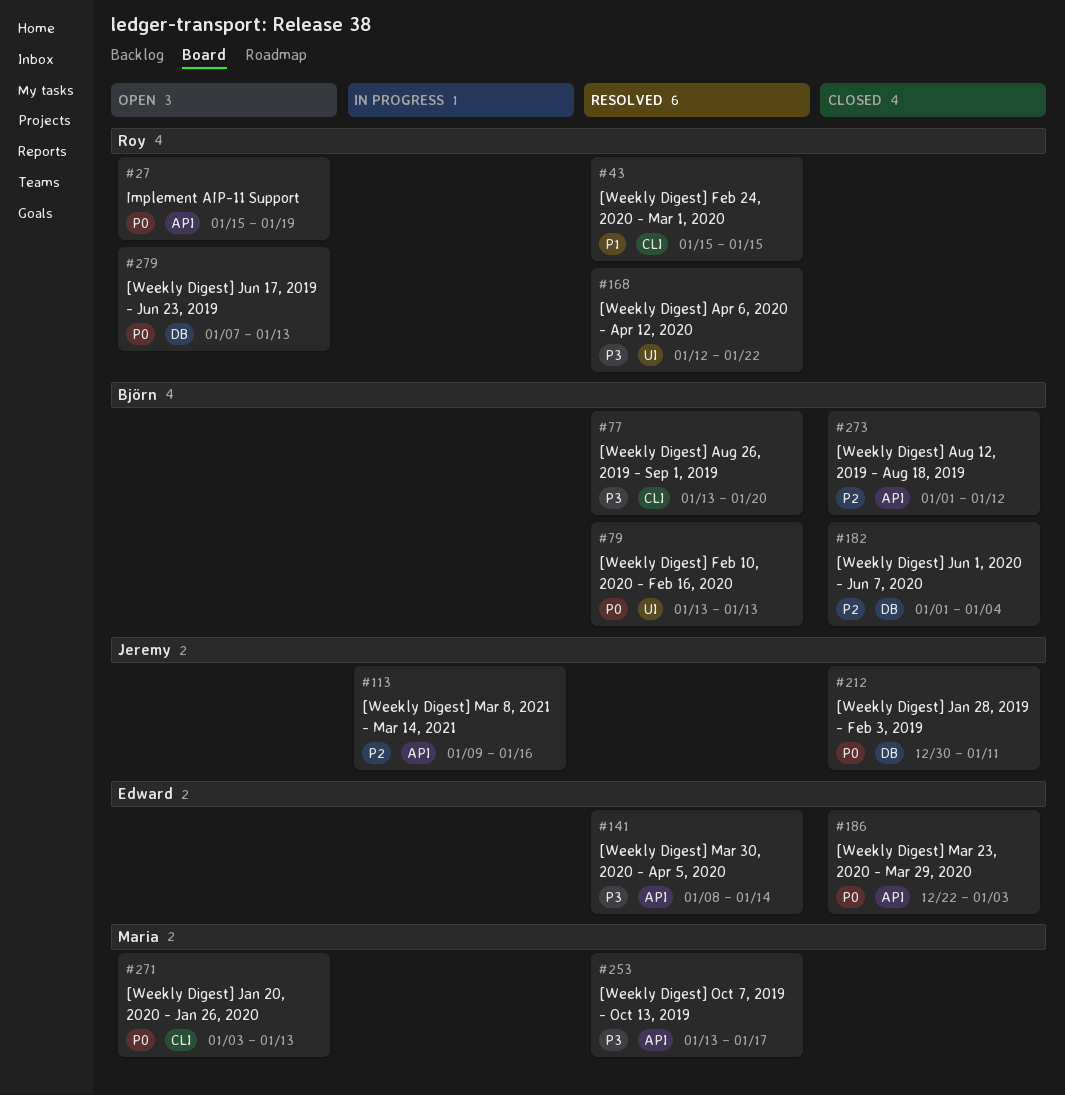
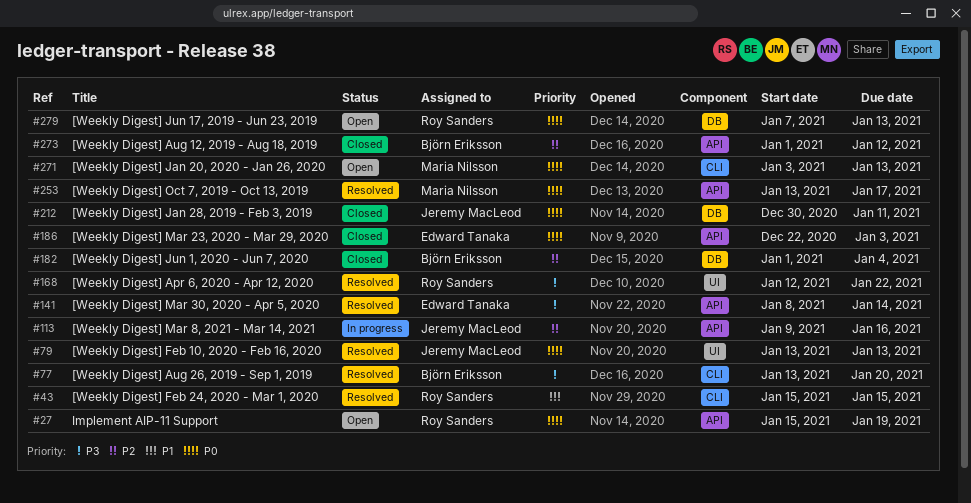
#79, owner: Björn Eriksson -> Jeremy MacLeod
#253, priority: P3 -> P0

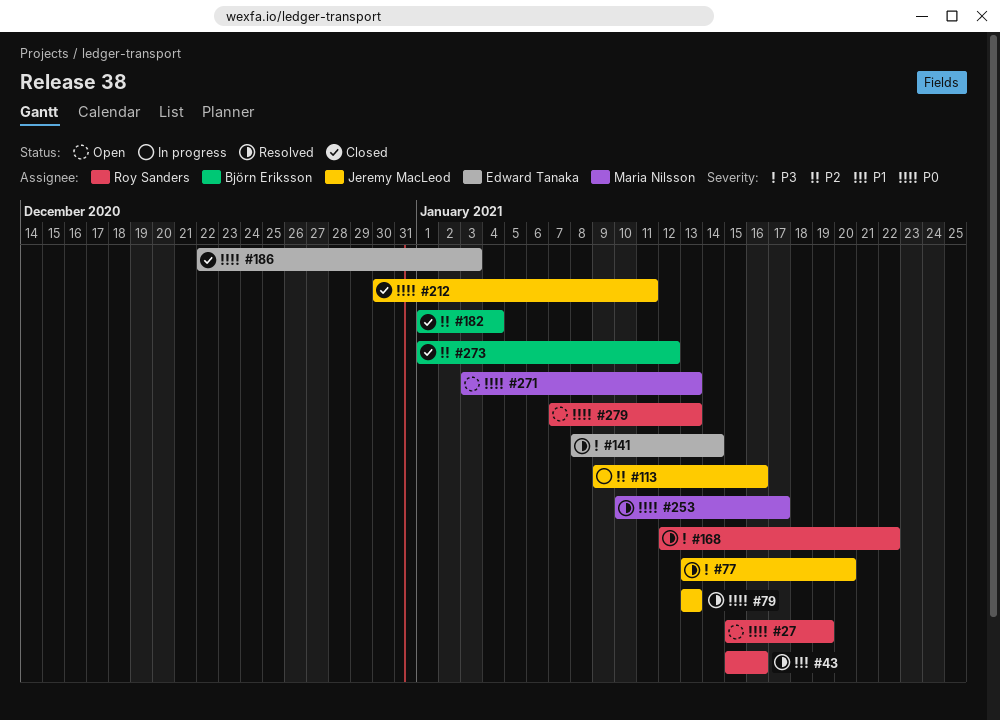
#43, due: Jan 15 -> Jan 16
#77, owner: Björn Eriksson -> Jeremy MacLeod
#253, start: Jan 13 -> Jan 10

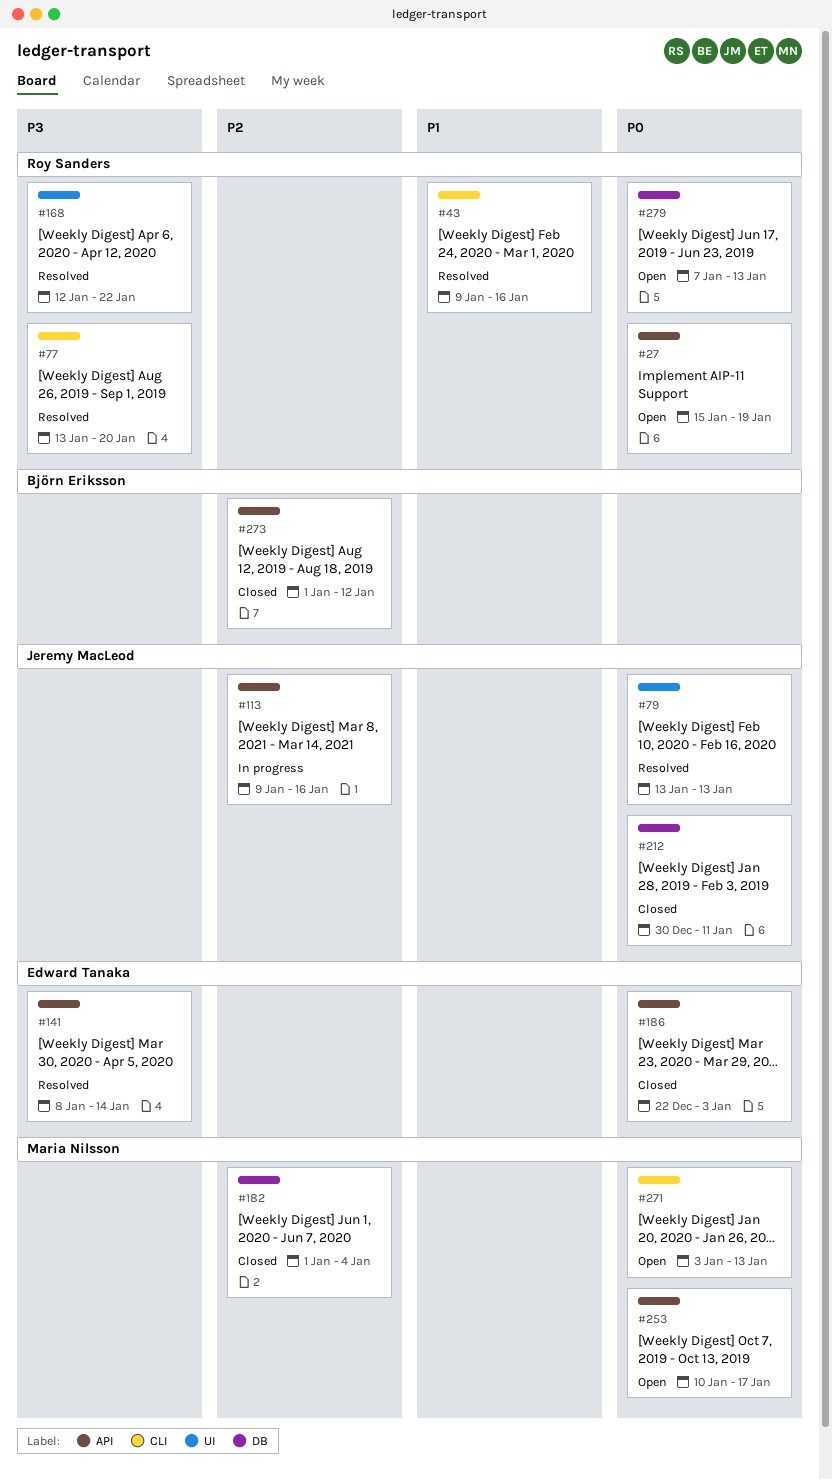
#43, start: Jan 15 -> Jan 9
#77, owner: Jeremy MacLeod -> Roy Sanders
#182, owner: Björn Eriksson -> Maria Nilsson
#253, status: Resolved -> Open

